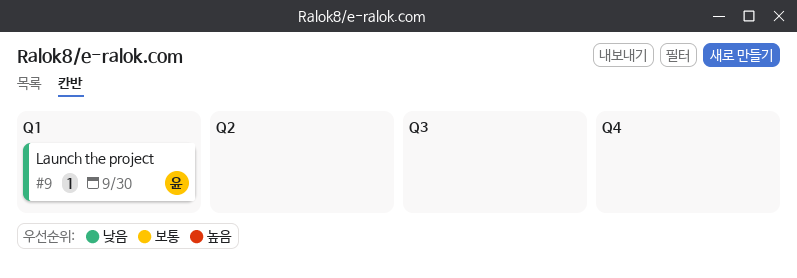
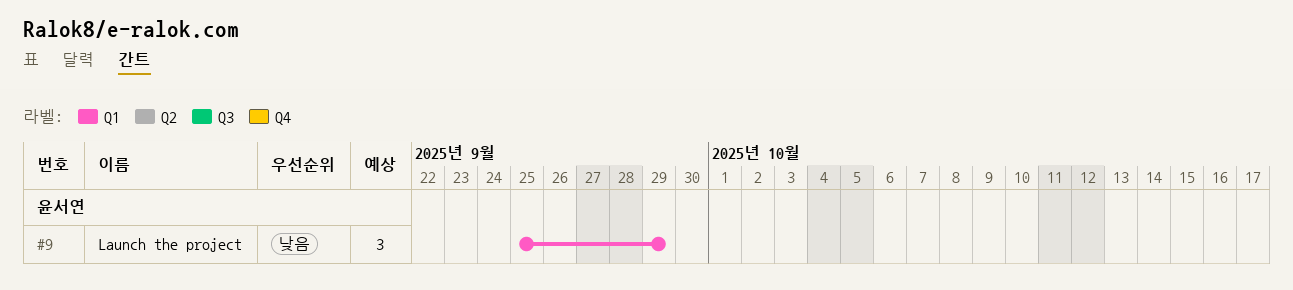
#9, estimate: 1 -> 3
#9, due: Sep 30 -> Sep 29

